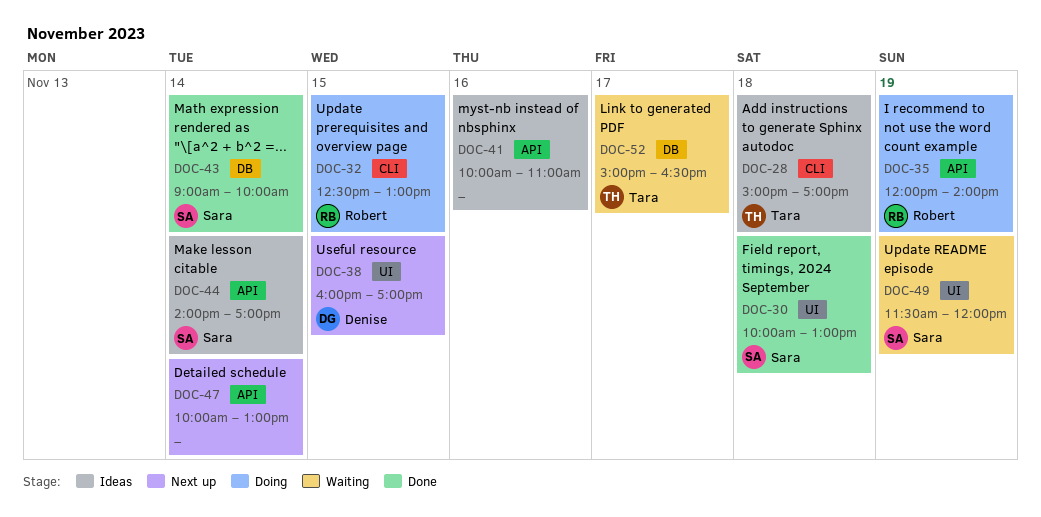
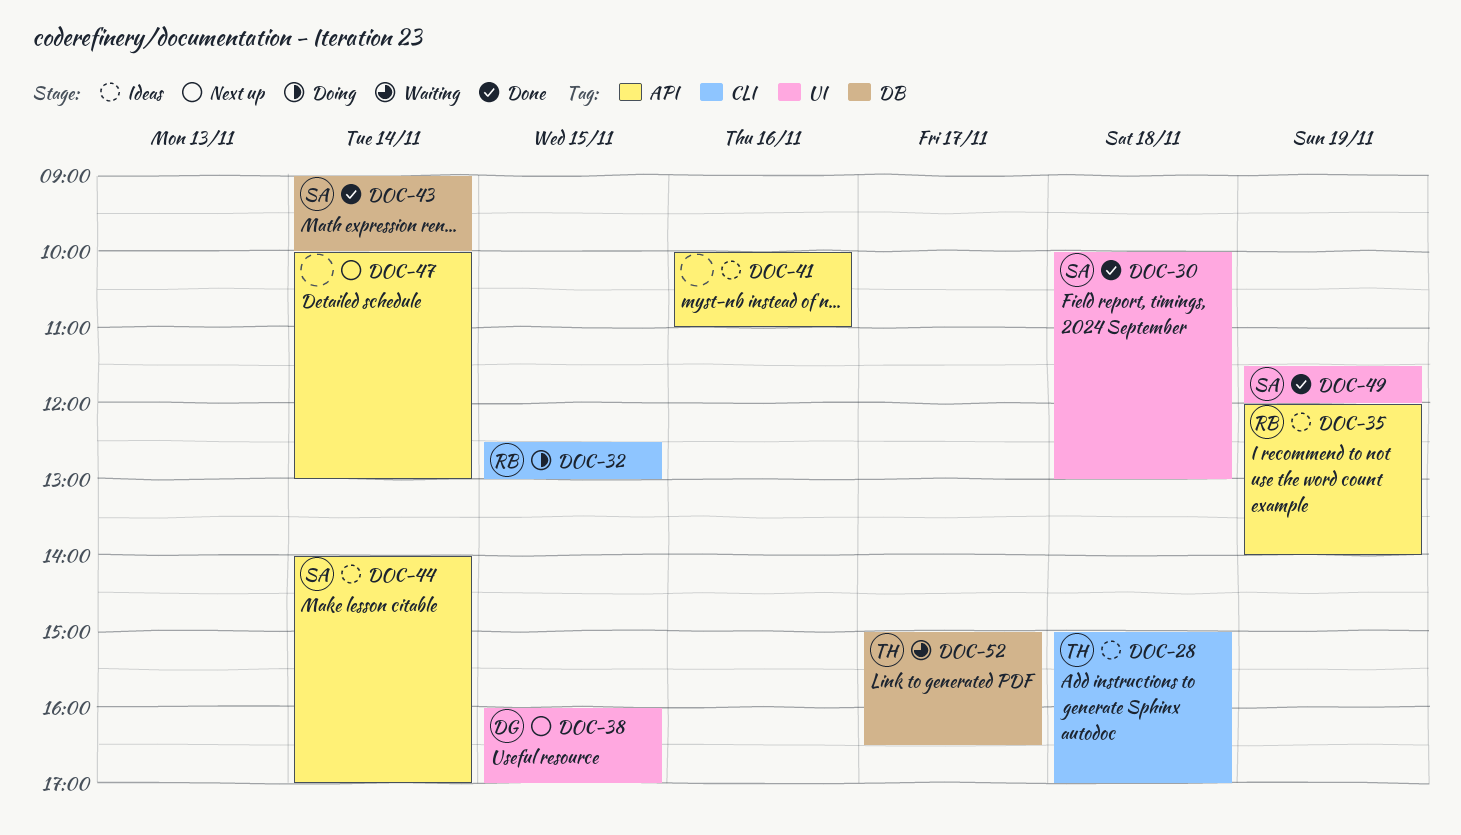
DOC-35, status: Doing -> Ideas
DOC-49, status: Waiting -> Done

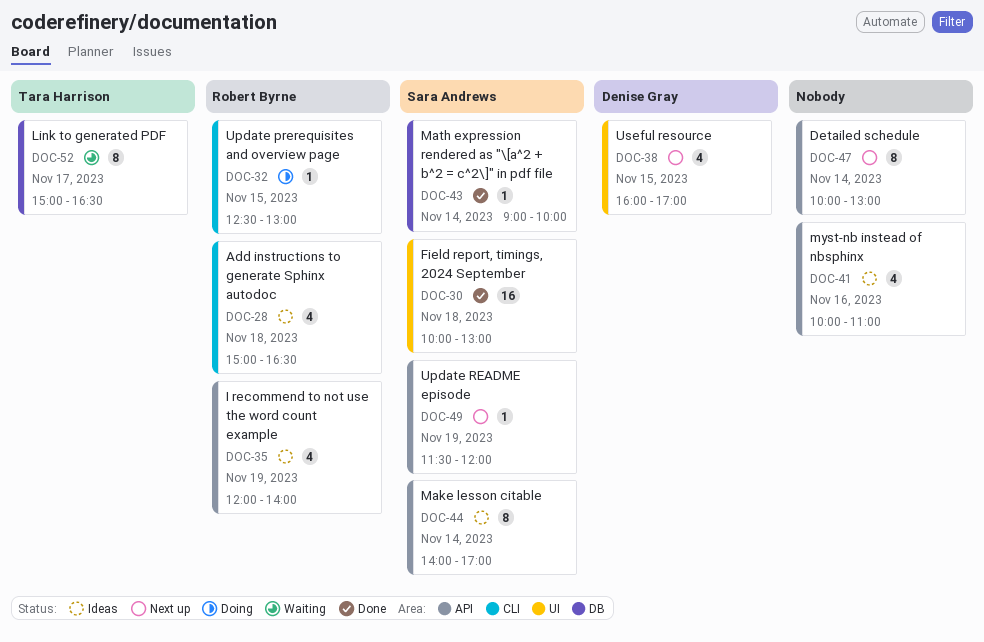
DOC-28, owner: Tara Harrison -> Robert Byrne
DOC-28, ends: 17:00 -> 16:30
DOC-49, status: Done -> Next up
DOC-49, label: UI -> API

